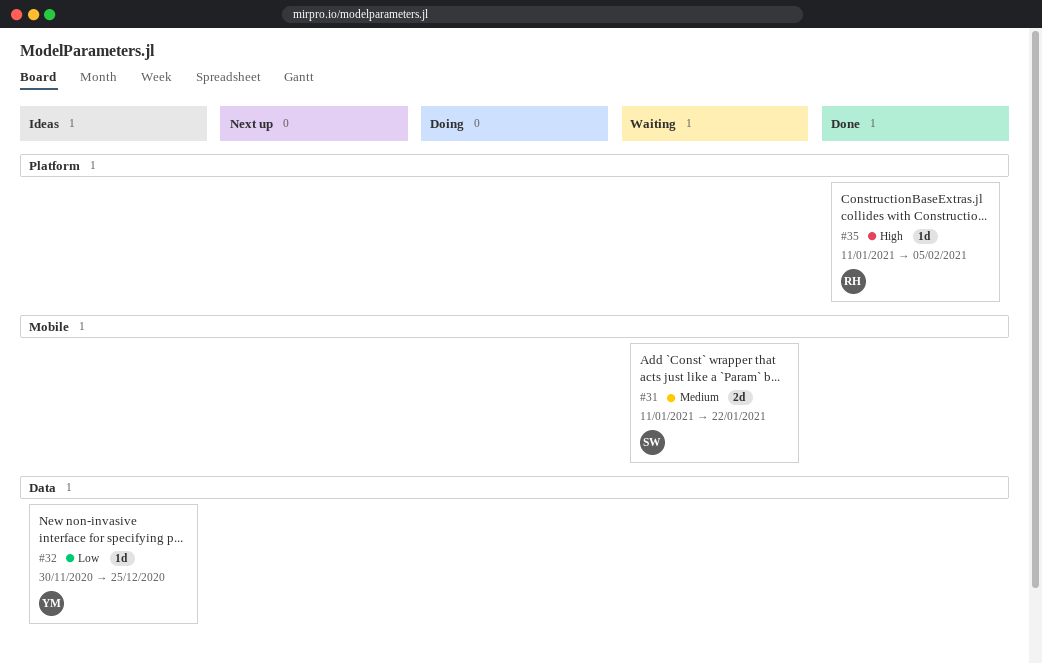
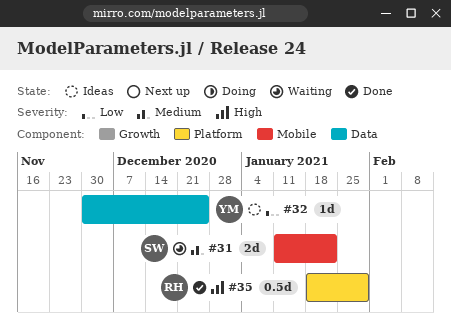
#35, estimate: 1d -> 0.5d
#35, start: Jan 11 -> Jan 18
#35, due: Feb 5 -> Jan 29

